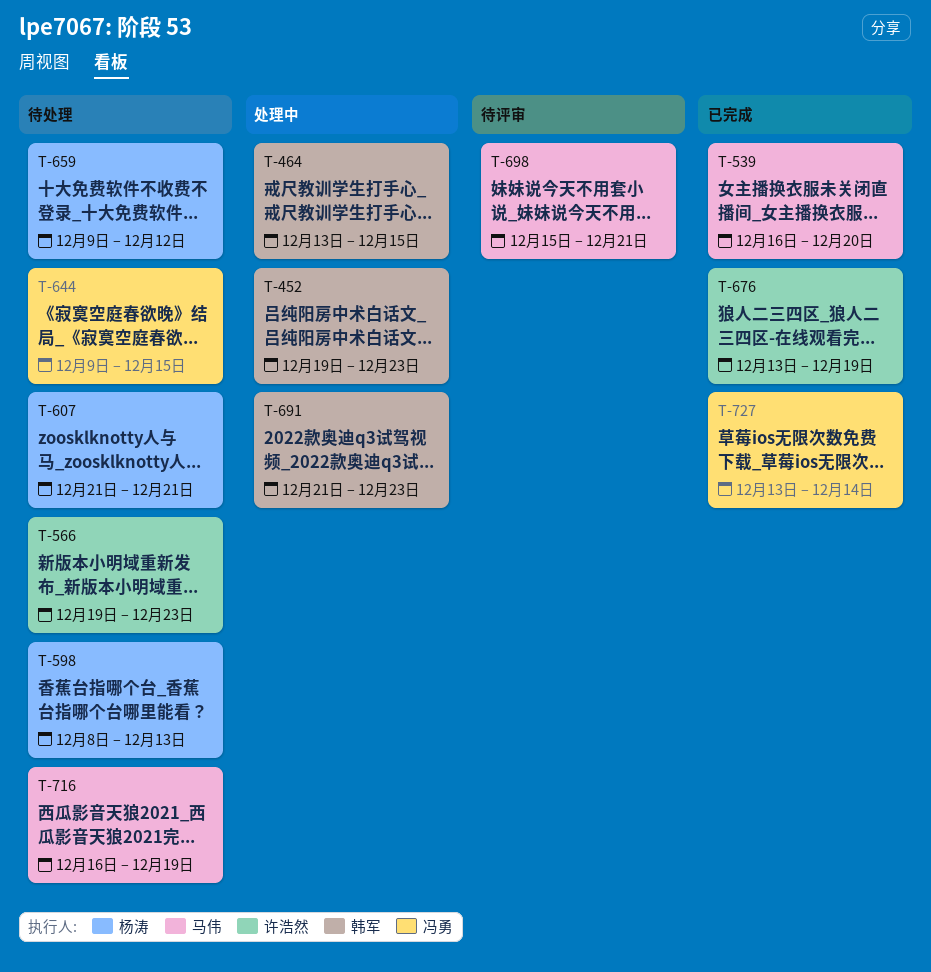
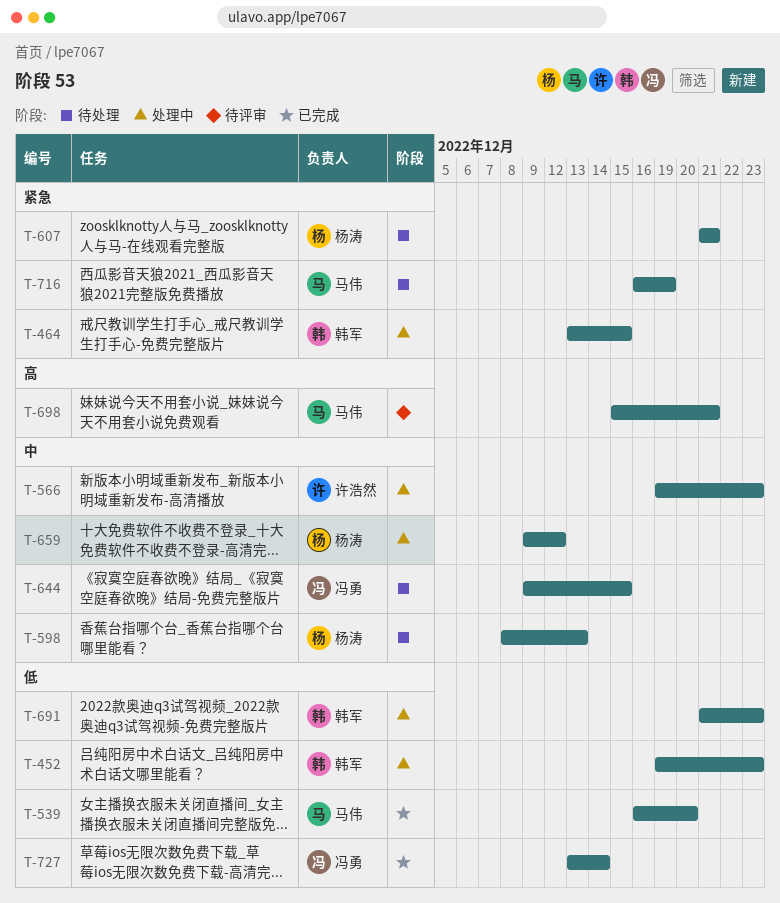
T-566, status: 待处理 -> 处理中
T-659, status: 待处理 -> 处理中
T-676: present -> none

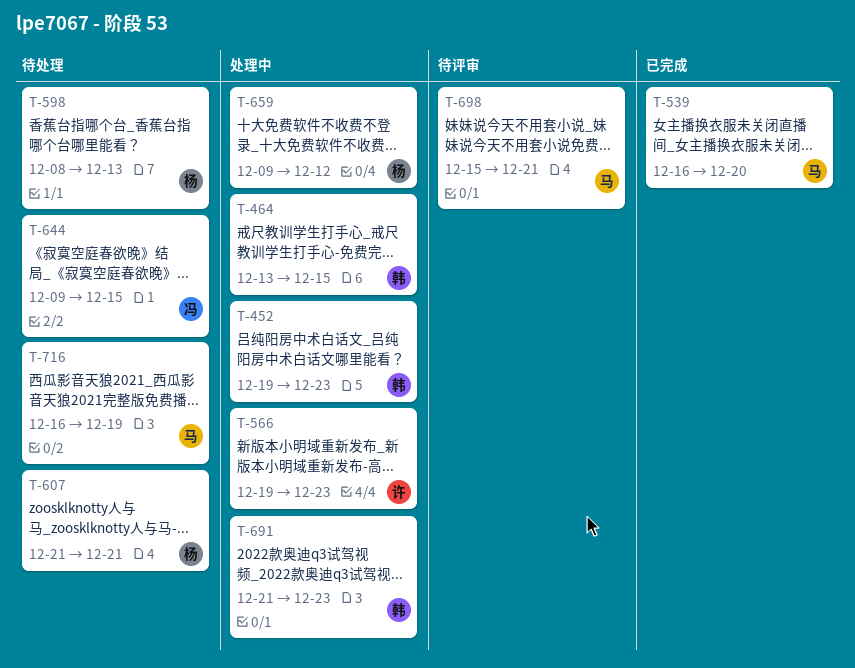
T-727: present -> none

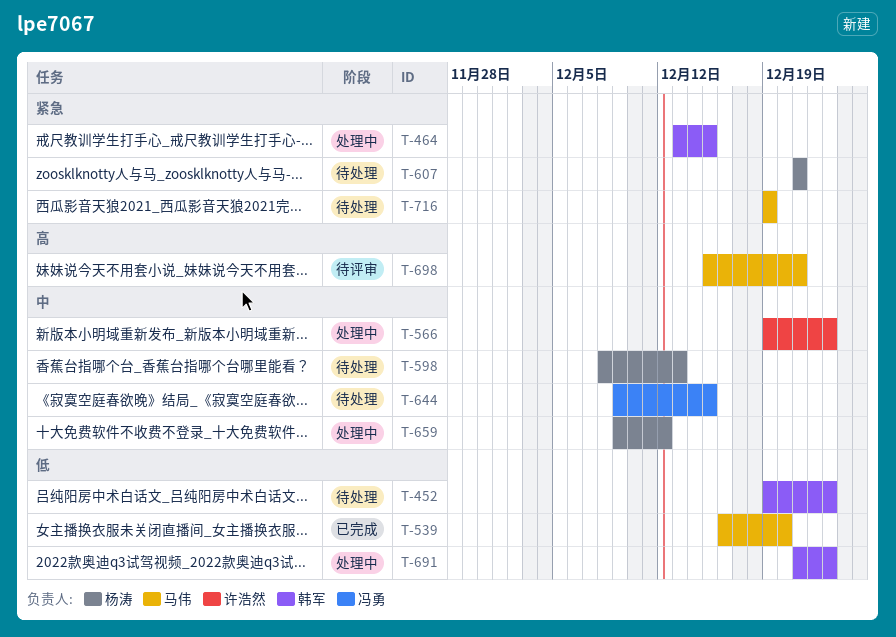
T-452, status: 处理中 -> 待处理
T-716, start: Dec 16 -> Dec 19

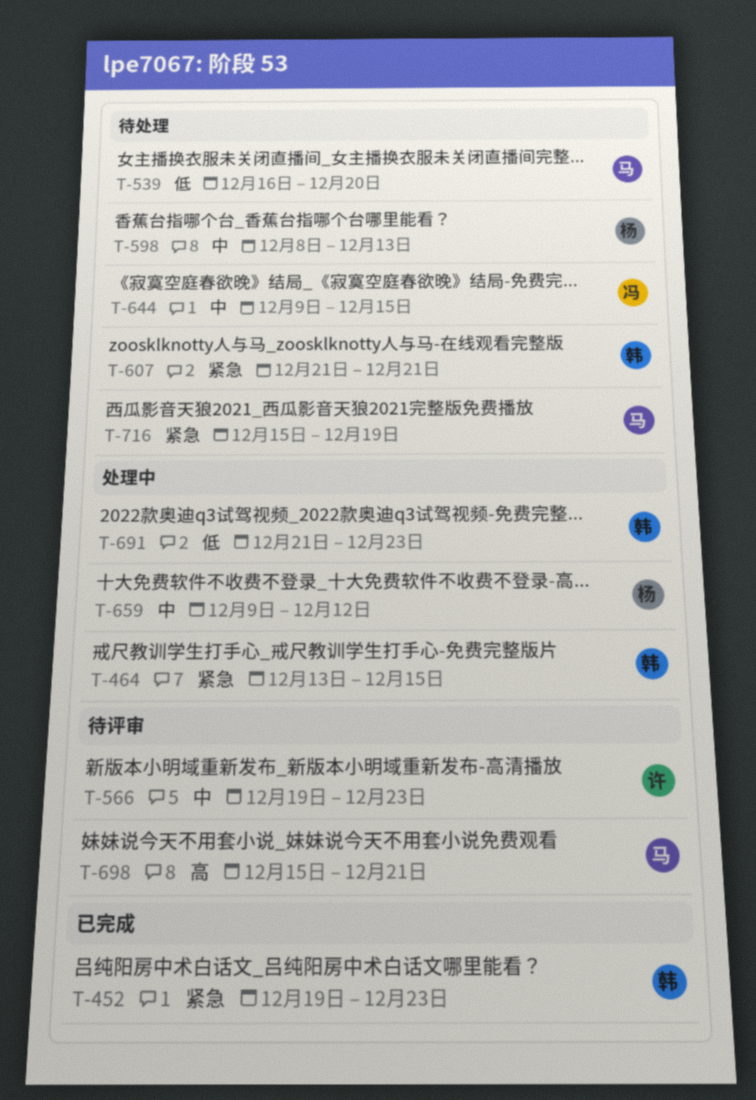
T-452, status: 待处理 -> 已完成
T-452, priority: 低 -> 紧急
T-539, status: 已完成 -> 待处理
T-566, status: 处理中 -> 待评审
T-607, owner: 杨涛 -> 韩军
T-716, start: Dec 19 -> Dec 15

